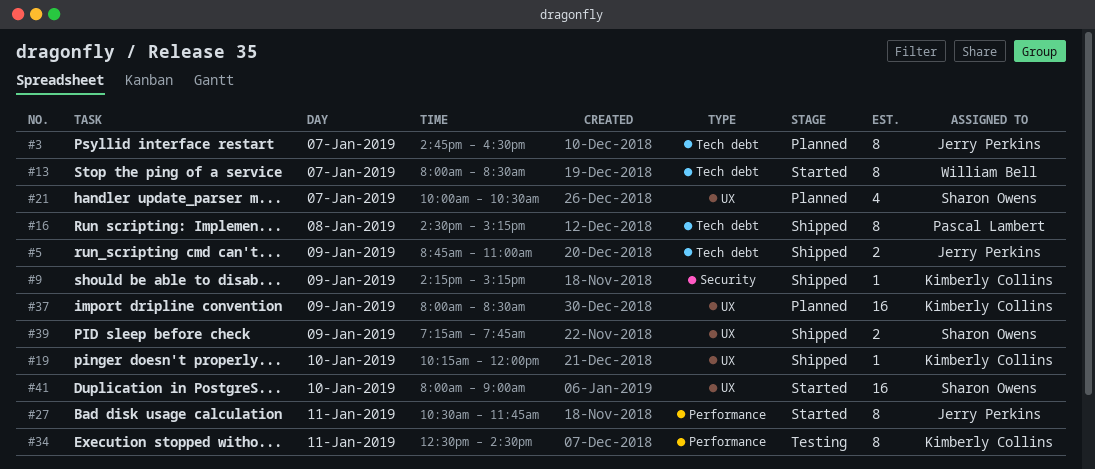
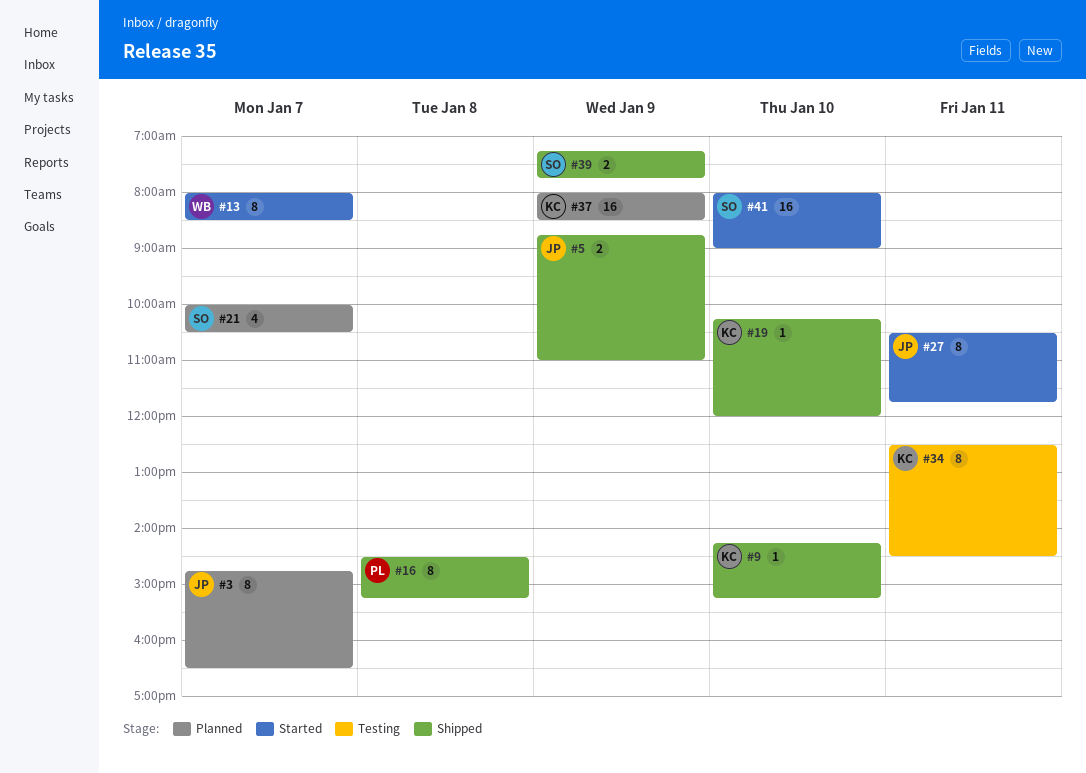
#9, day: Jan 9 -> Jan 10

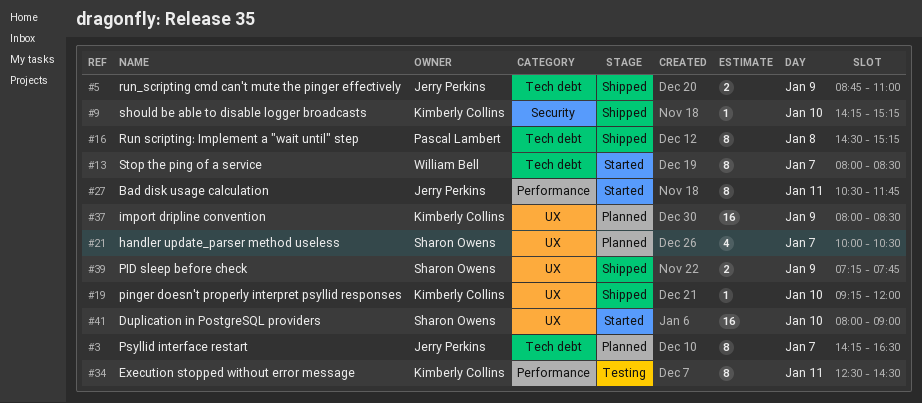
#3, begins: 14:45 -> 14:15
#19, begins: 10:15 -> 09:15

